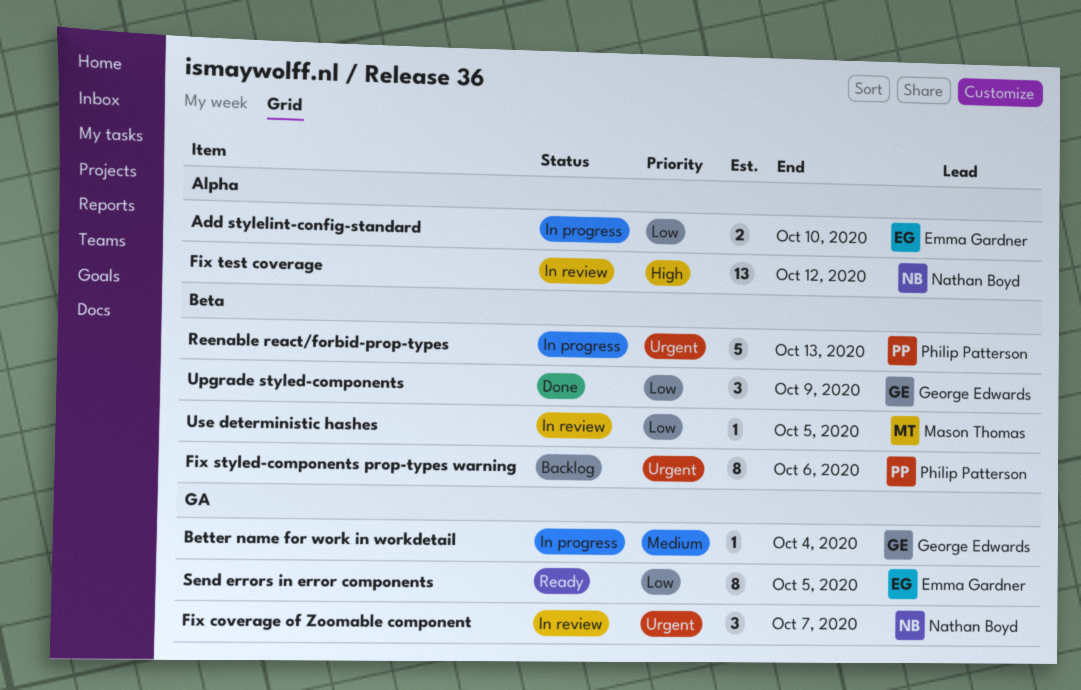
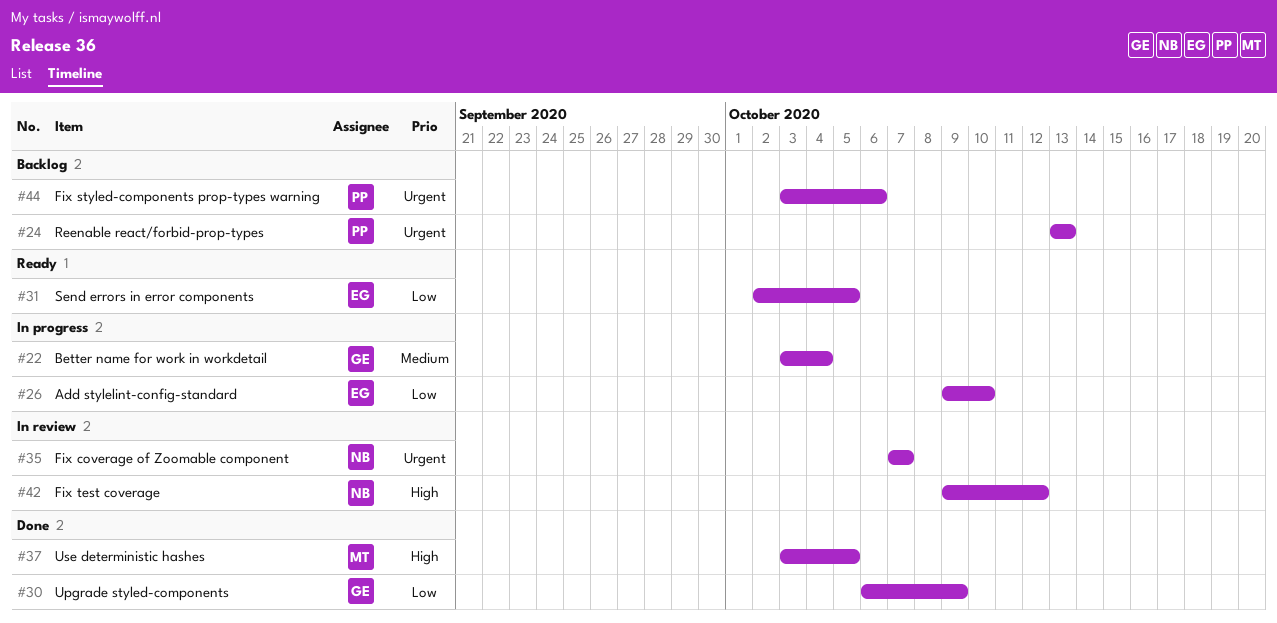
Reenable react/forbid-prop-types, status: In progress -> Backlog
Use deterministic hashes, status: In review -> Done
Use deterministic hashes, priority: Low -> High

